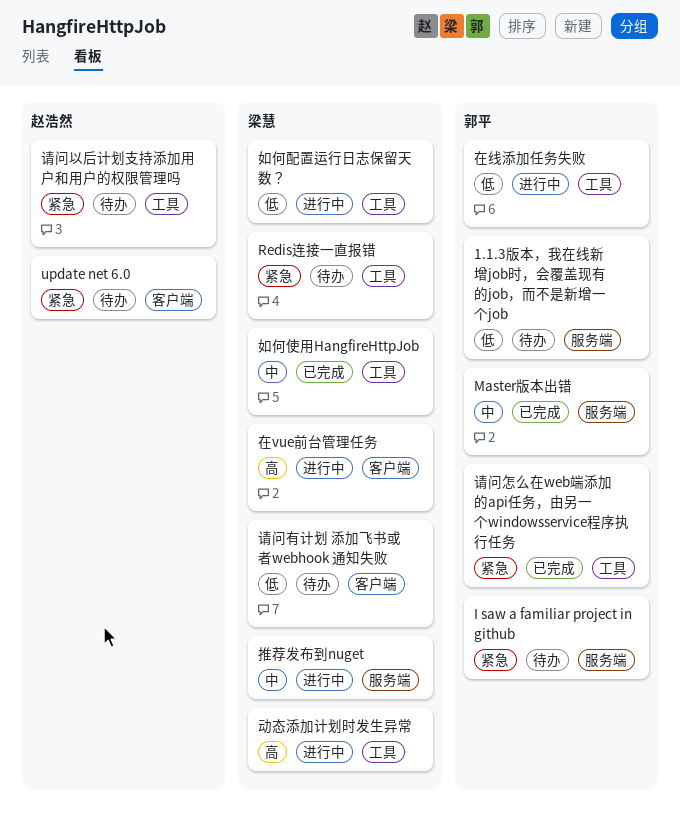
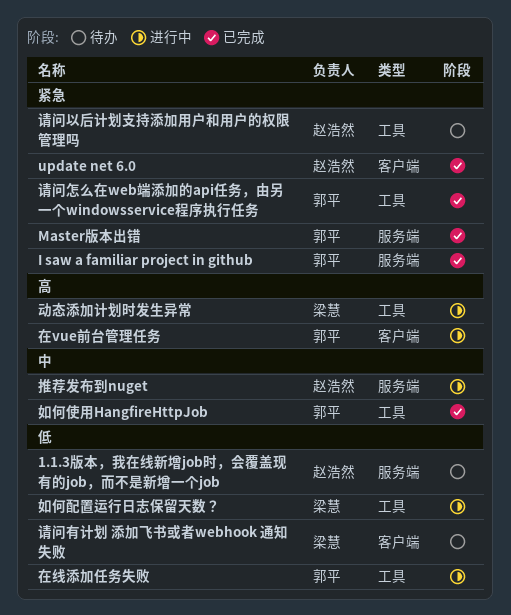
1.1.3版本，我在线新增job时，会覆盖现有的job，而不是新增一个job, owner: 郭平 -> 赵浩然
I saw a familiar project in github, status: 待办 -> 已完成
Master版本出错, priority: 中 -> 紧急
Redis连接一直报错: present -> none
update net 6.0, status: 待办 -> 已完成
在vue前台管理任务, owner: 梁慧 -> 郭平
如何使用HangfireHttpJob, owner: 梁慧 -> 郭平
推荐发布到nuget, owner: 梁慧 -> 赵浩然

